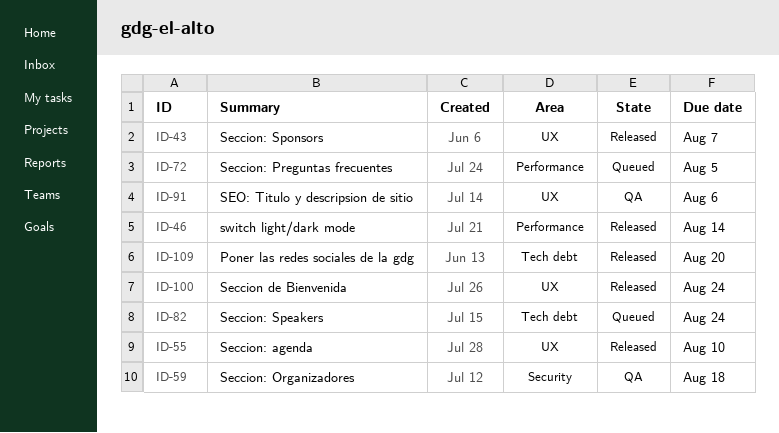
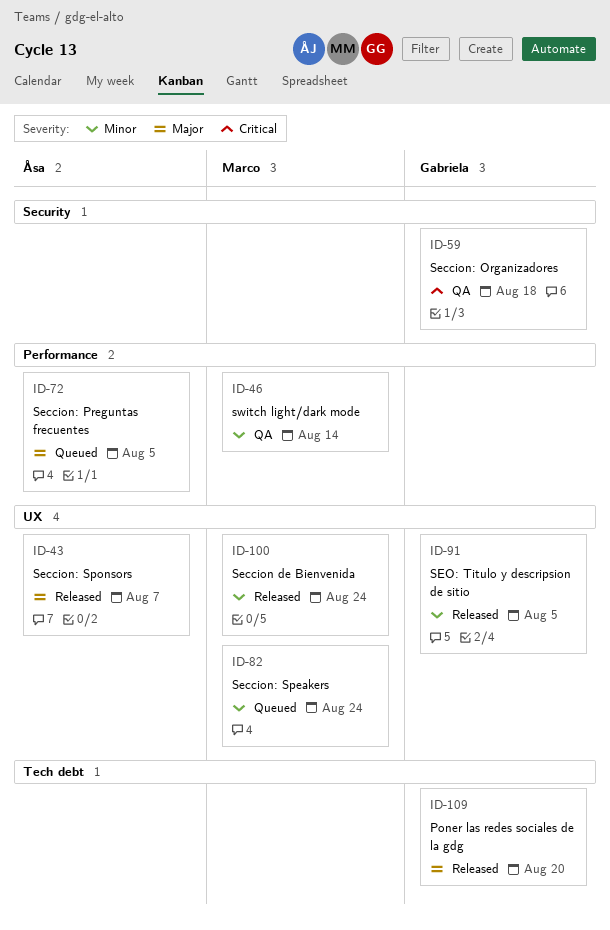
ID-46, status: Released -> QA
ID-55: present -> none
ID-82, label: Tech debt -> UX
ID-91, status: QA -> Released
ID-91, due: Aug 6 -> Aug 5

